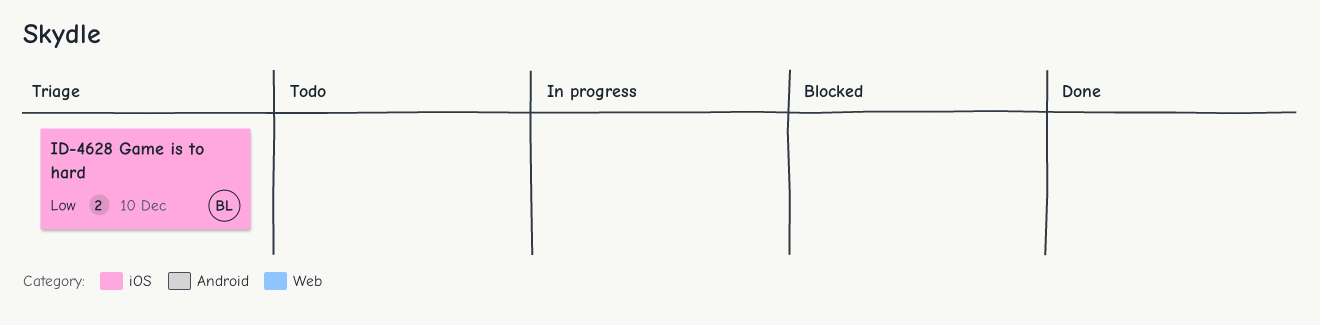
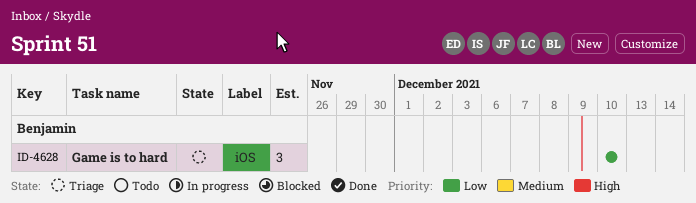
ID-4628, estimate: 2 -> 3

